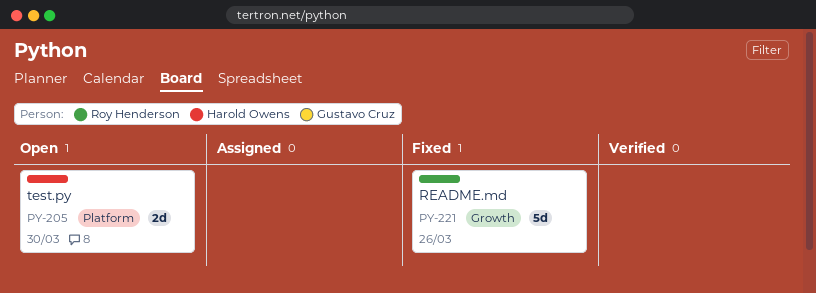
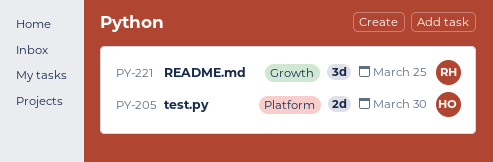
PY-221, estimate: 5d -> 3d
PY-221, due: Mar 26 -> Mar 25

